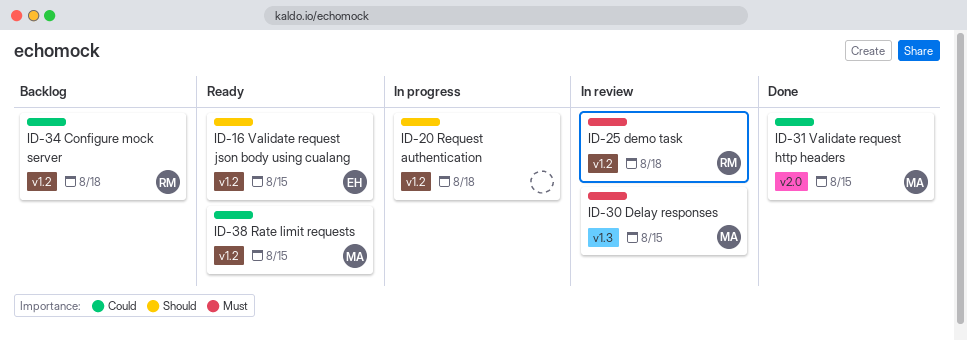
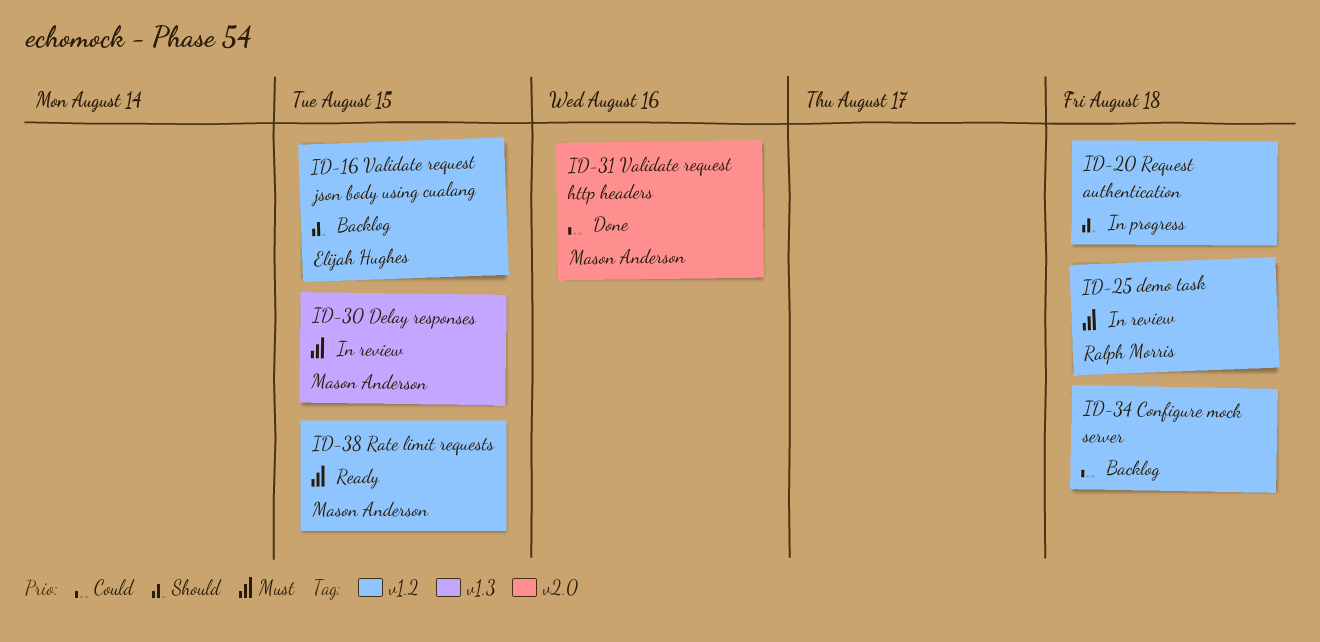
ID-16, status: Ready -> Backlog
ID-31, due: Aug 15 -> Aug 16
ID-34, owner: Ralph Morris -> none
ID-38, priority: Could -> Must

